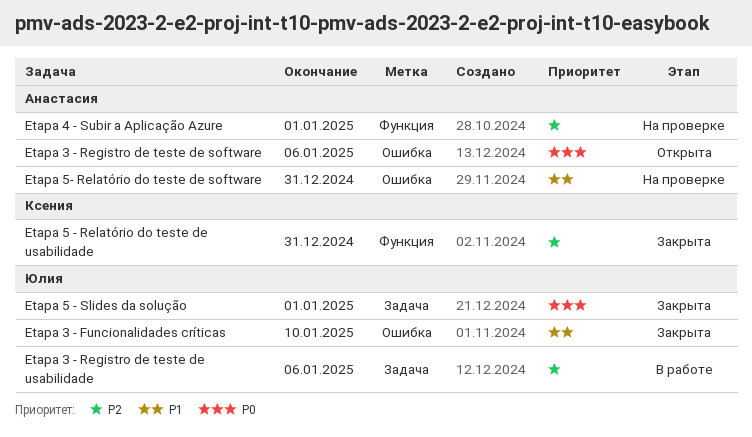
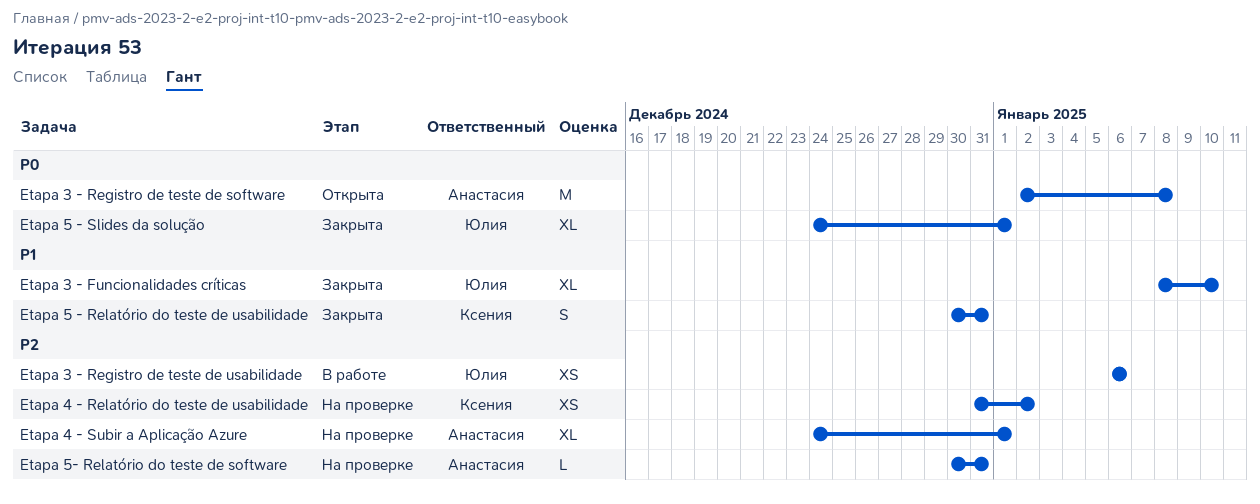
Etapa 3 - Registro de teste de software, due: Jan 6 -> Jan 8
Etapa 4 - Relatório do teste de usabilidade: none -> present
Etapa 5 - Relatório do teste de usabilidade, priority: P2 -> P1
Etapa 5- Relatório do teste de software, priority: P1 -> P2

